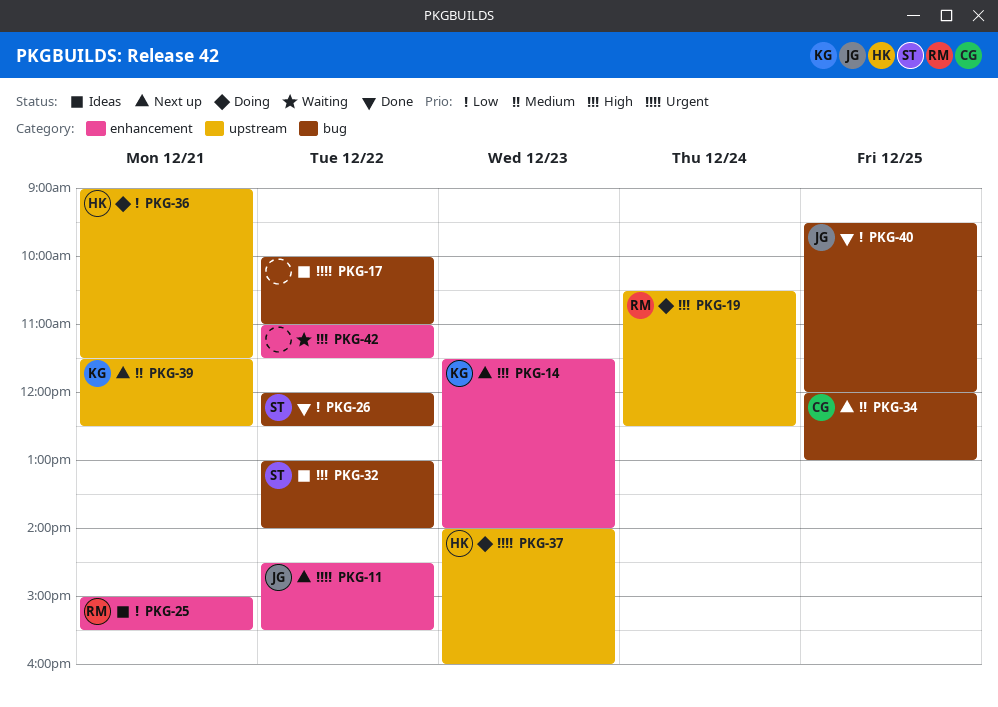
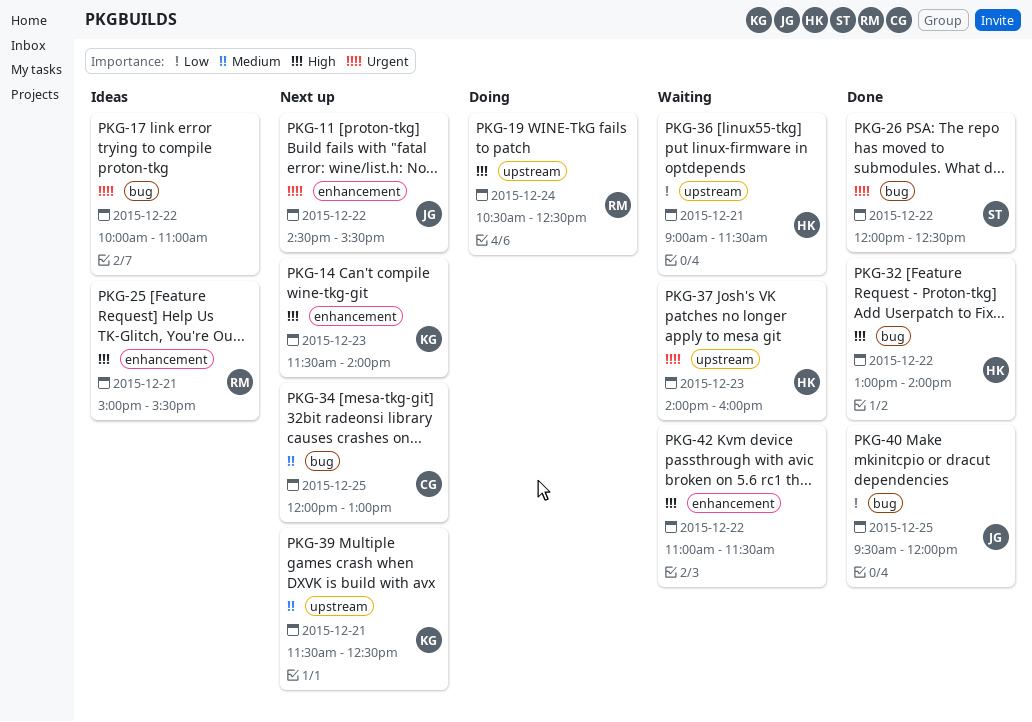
PKG-25, priority: Low -> High
PKG-26, priority: Low -> Urgent
PKG-32, status: Ideas -> Done
PKG-32, owner: ST -> HK
PKG-36, status: Doing -> Waiting
PKG-37, status: Doing -> Waiting

